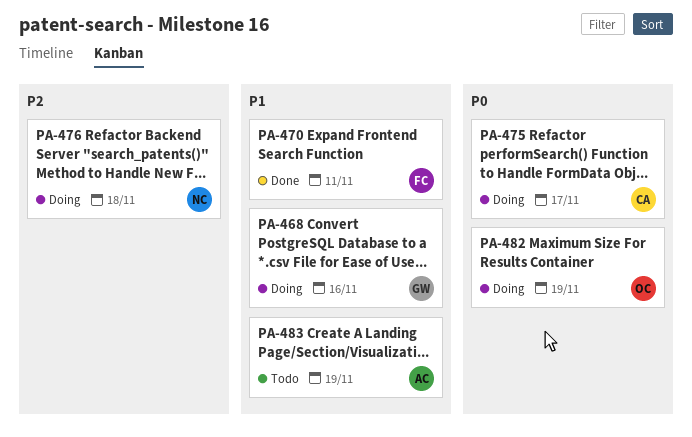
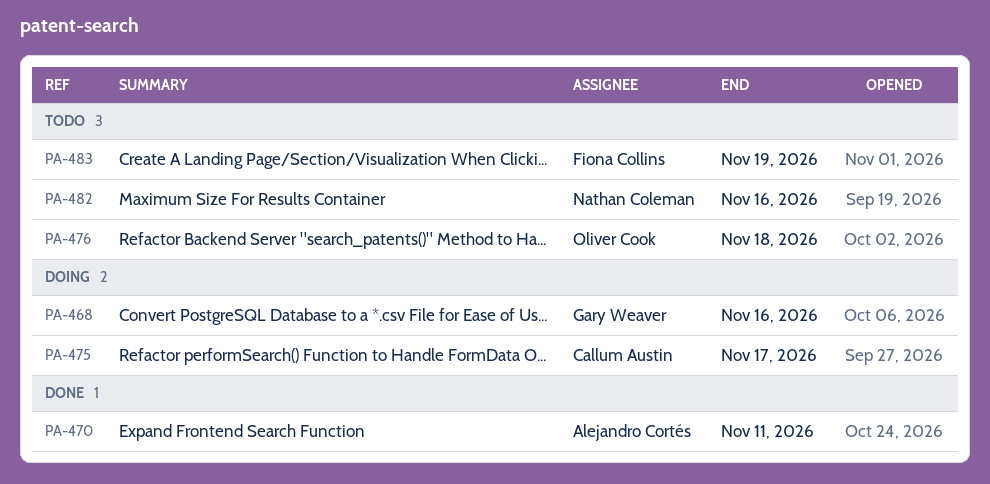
PA-470, owner: Fiona Collins -> Alejandro Cortés
PA-476, status: Doing -> Todo
PA-476, owner: Nathan Coleman -> Oliver Cook
PA-482, status: Doing -> Todo
PA-482, owner: Oliver Cook -> Nathan Coleman
PA-482, due: Nov 19 -> Nov 16
PA-483, owner: Alejandro Cortés -> Fiona Collins

